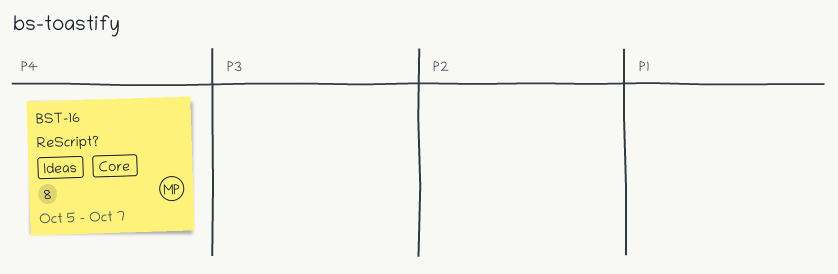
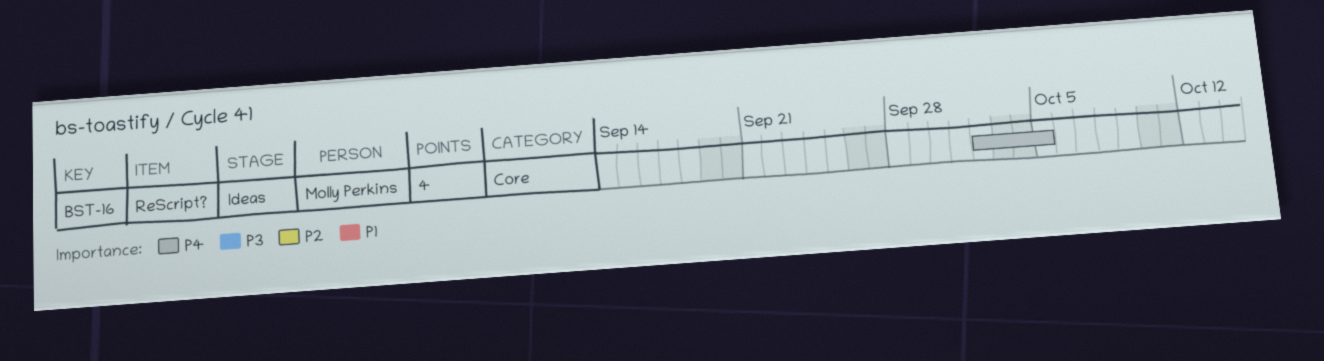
BST-16, estimate: 8 -> 4
BST-16, start: Oct 5 -> Oct 2
BST-16, due: Oct 7 -> Oct 5

